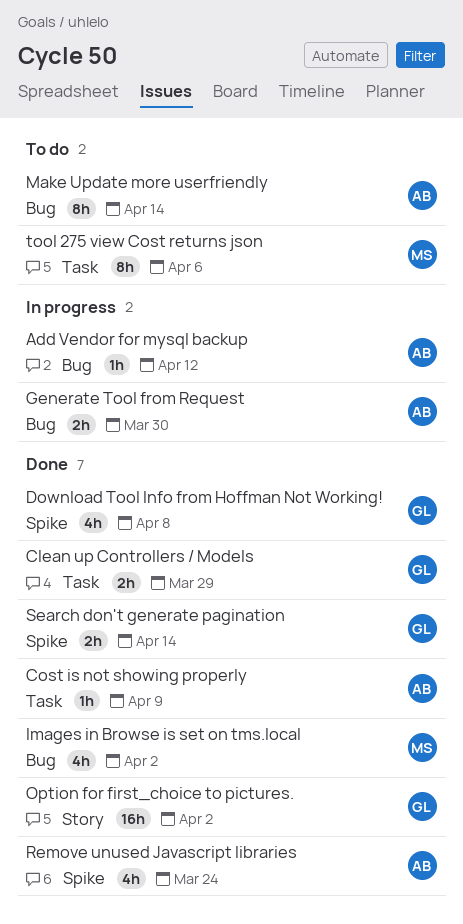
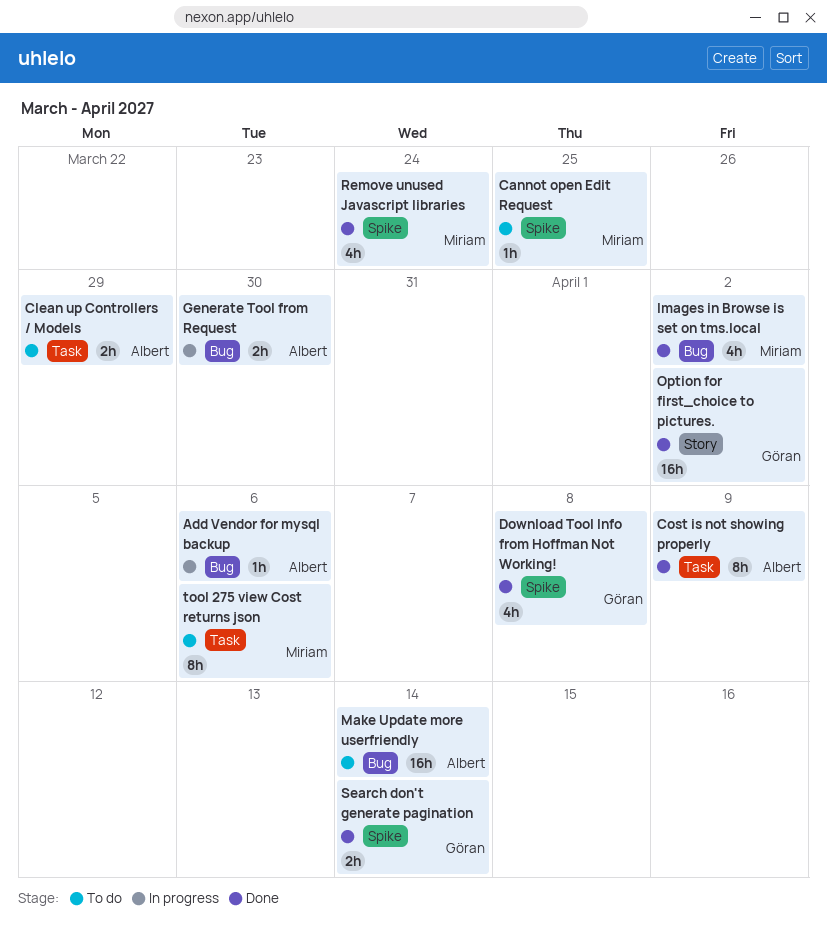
Add Vendor for mysql backup, due: Apr 12 -> Apr 6
Cannot open Edit Request: none -> present
Clean up Controllers / Models, status: Done -> To do
Clean up Controllers / Models, owner: Göran -> Albert
Cost is not showing properly, estimate: 1h -> 8h
Make Update more userfriendly, estimate: 8h -> 16h
Remove unused Javascript libraries, owner: Albert -> Miriam

